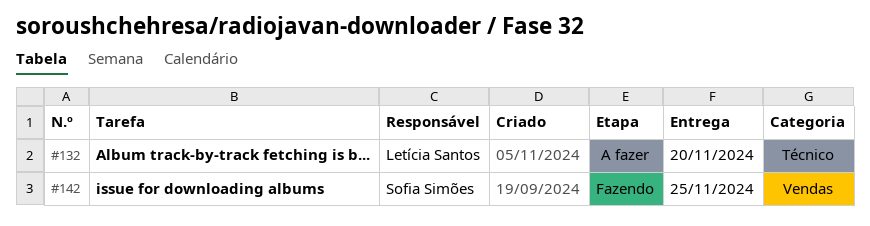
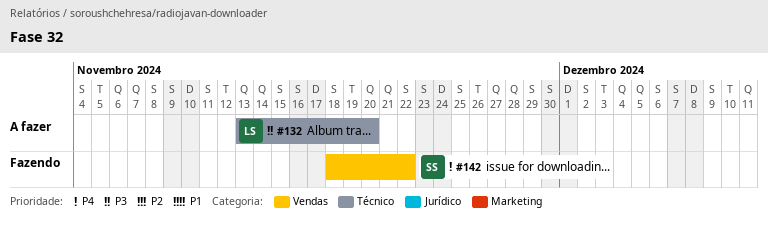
#142, due: Nov 25 -> Nov 22

